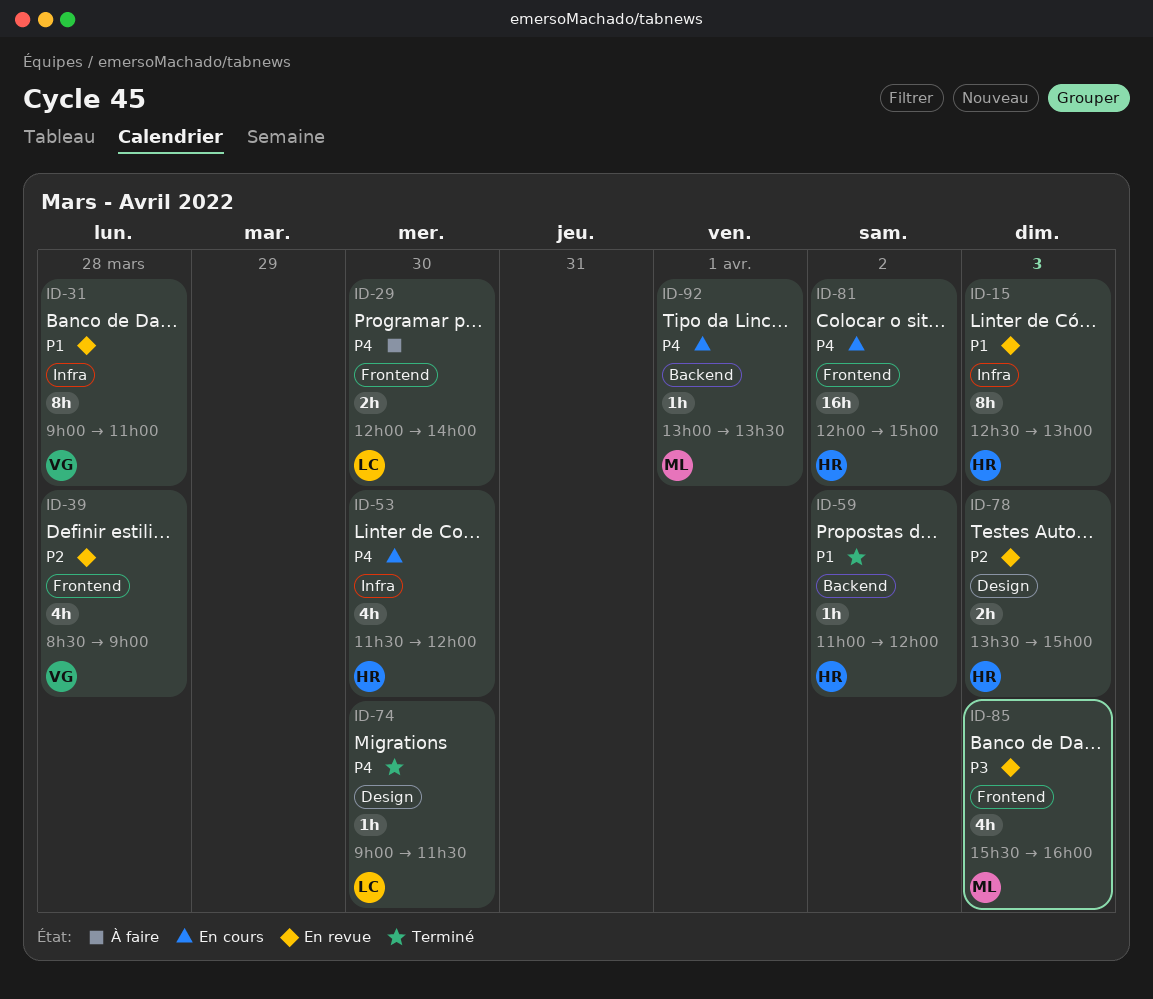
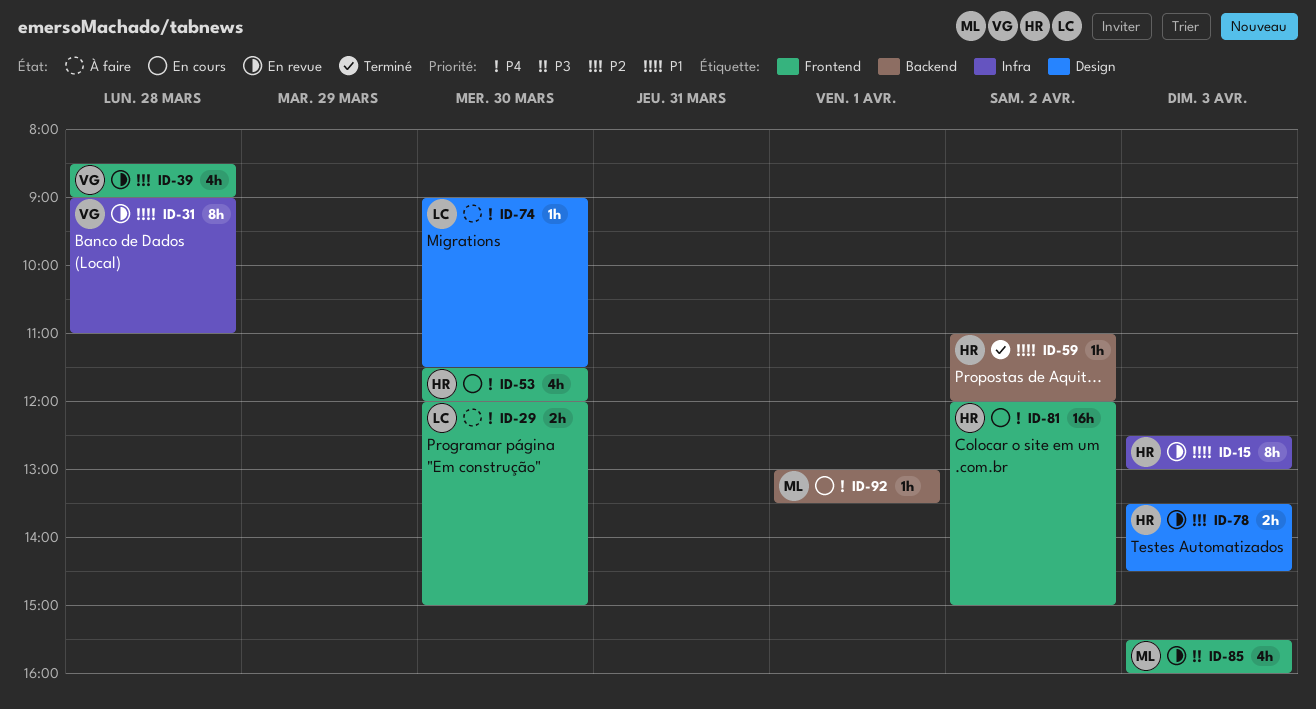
ID-29, ends: 14:00 -> 15:00
ID-53, label: Infra -> Frontend
ID-74, status: Terminé -> À faire
ID-78, ends: 15:00 -> 14:30

